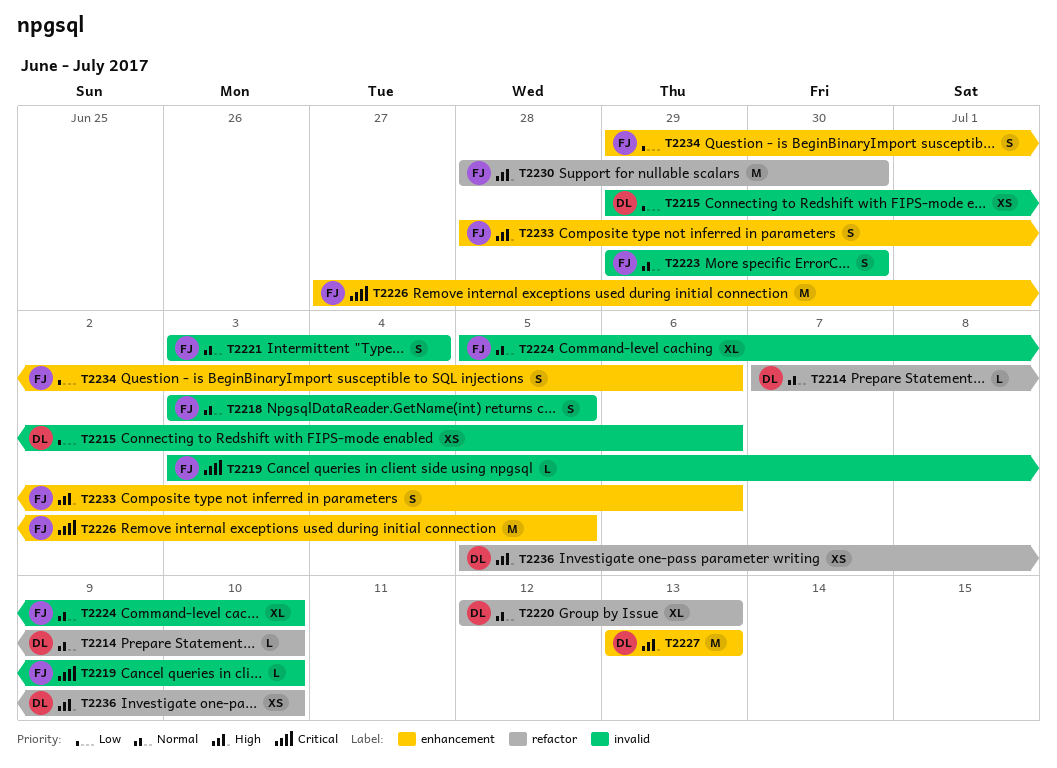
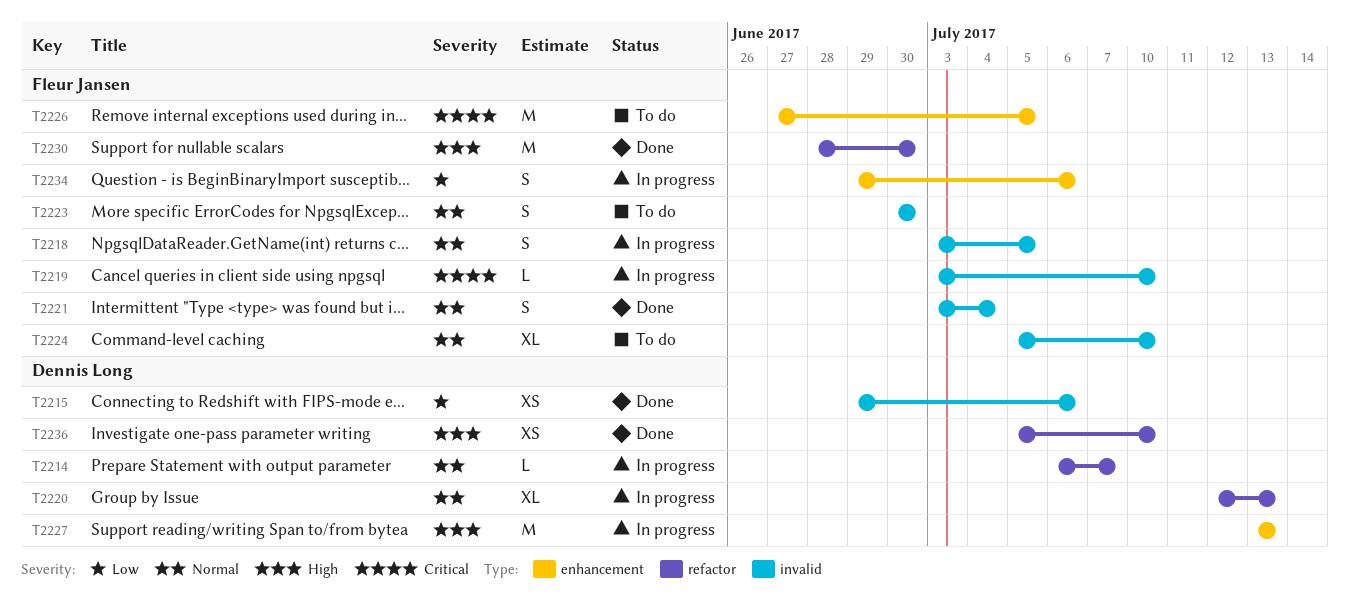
T2214, start: Jul 7 -> Jul 6
T2214, due: Jul 10 -> Jul 7
T2223, start: Jun 29 -> Jun 30
T2233: present -> none

